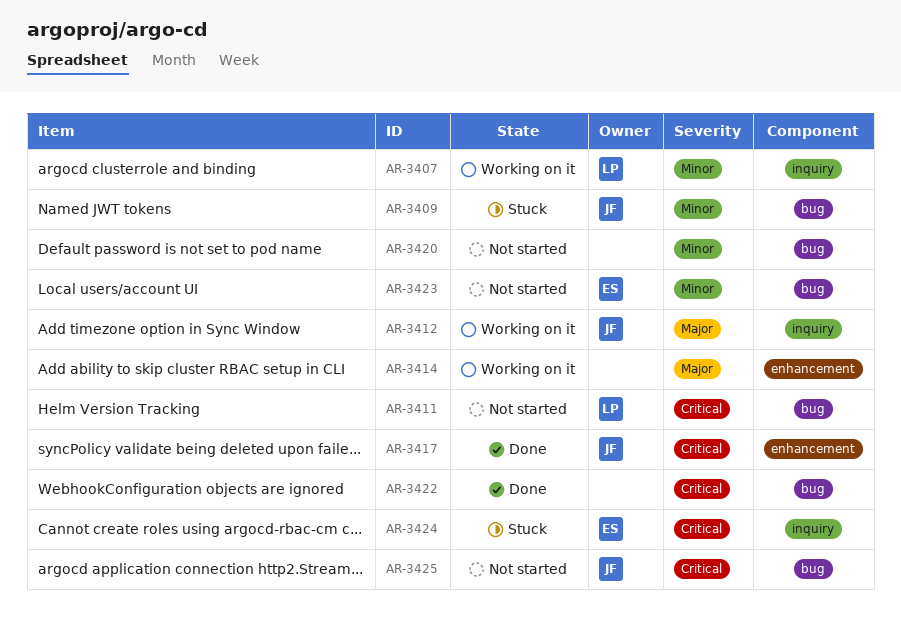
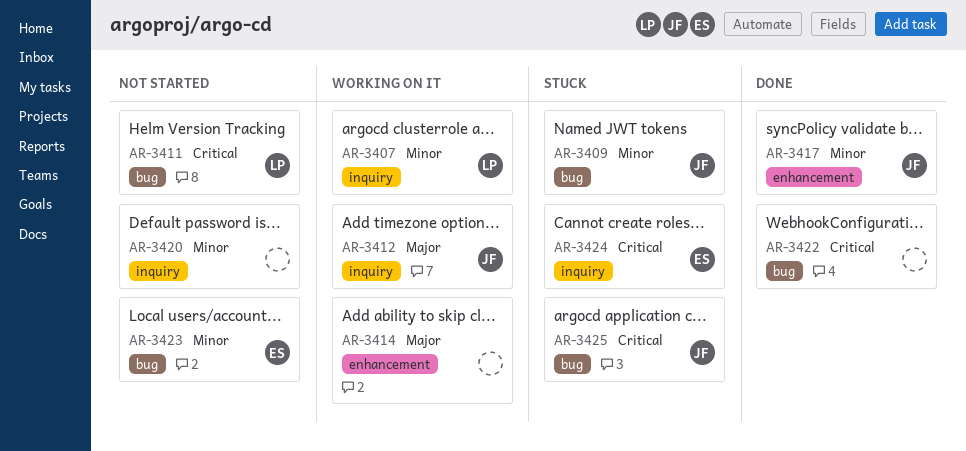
AR-3417, priority: Critical -> Minor
AR-3420, label: bug -> inquiry
AR-3425, status: Not started -> Stuck

